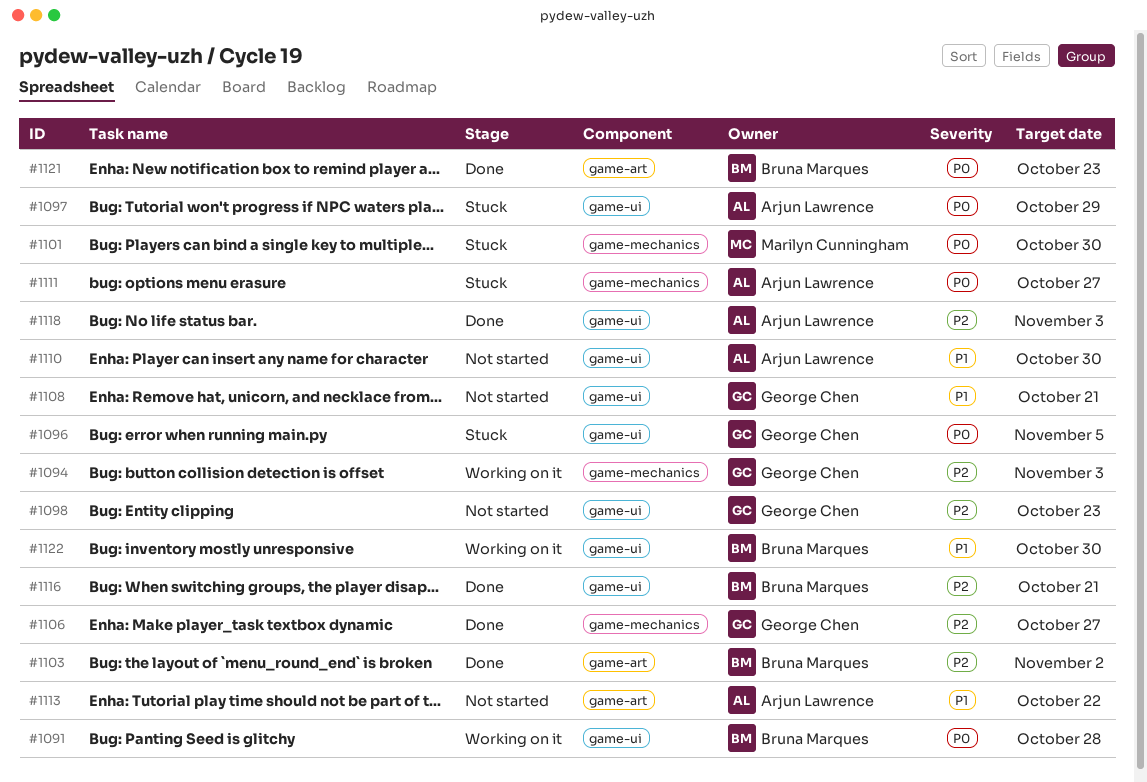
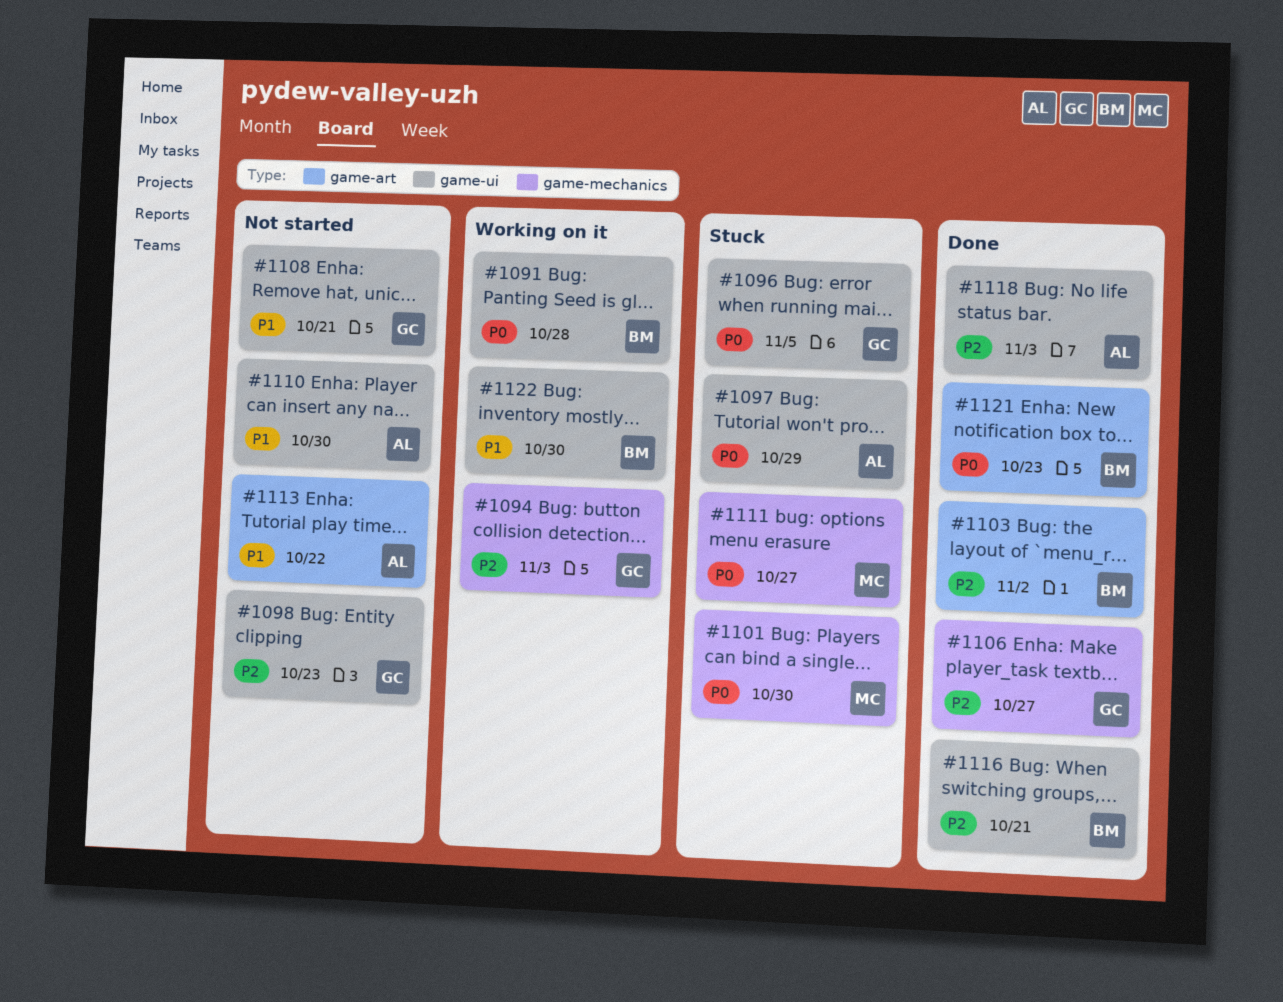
#1111, owner: Arjun Lawrence -> Marilyn Cunningham

